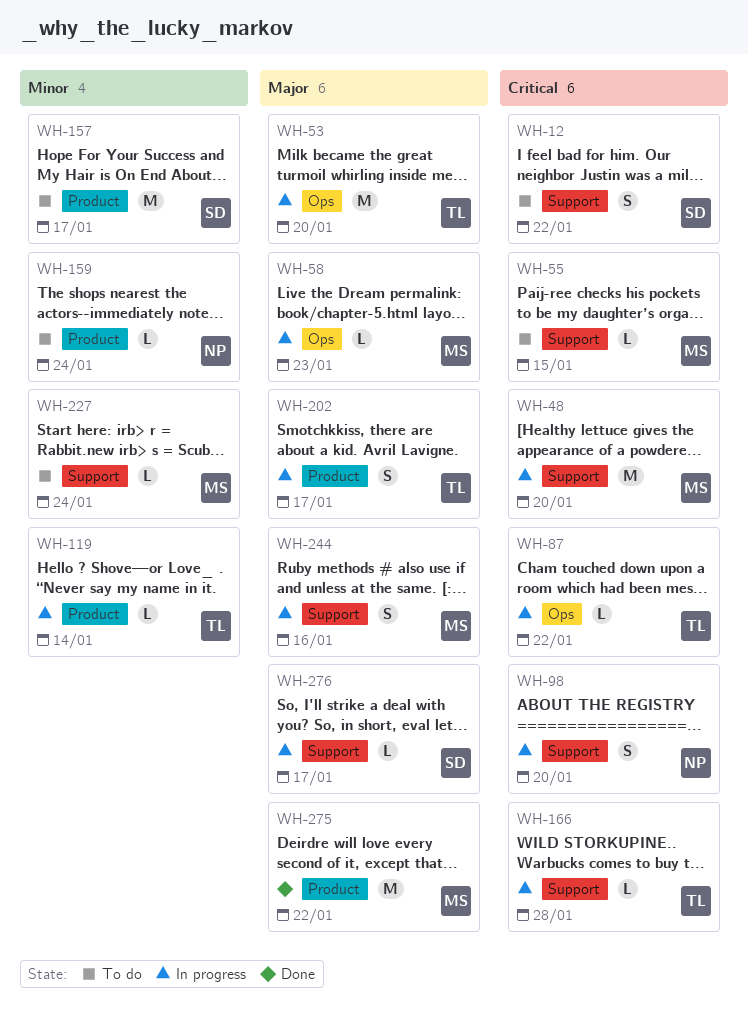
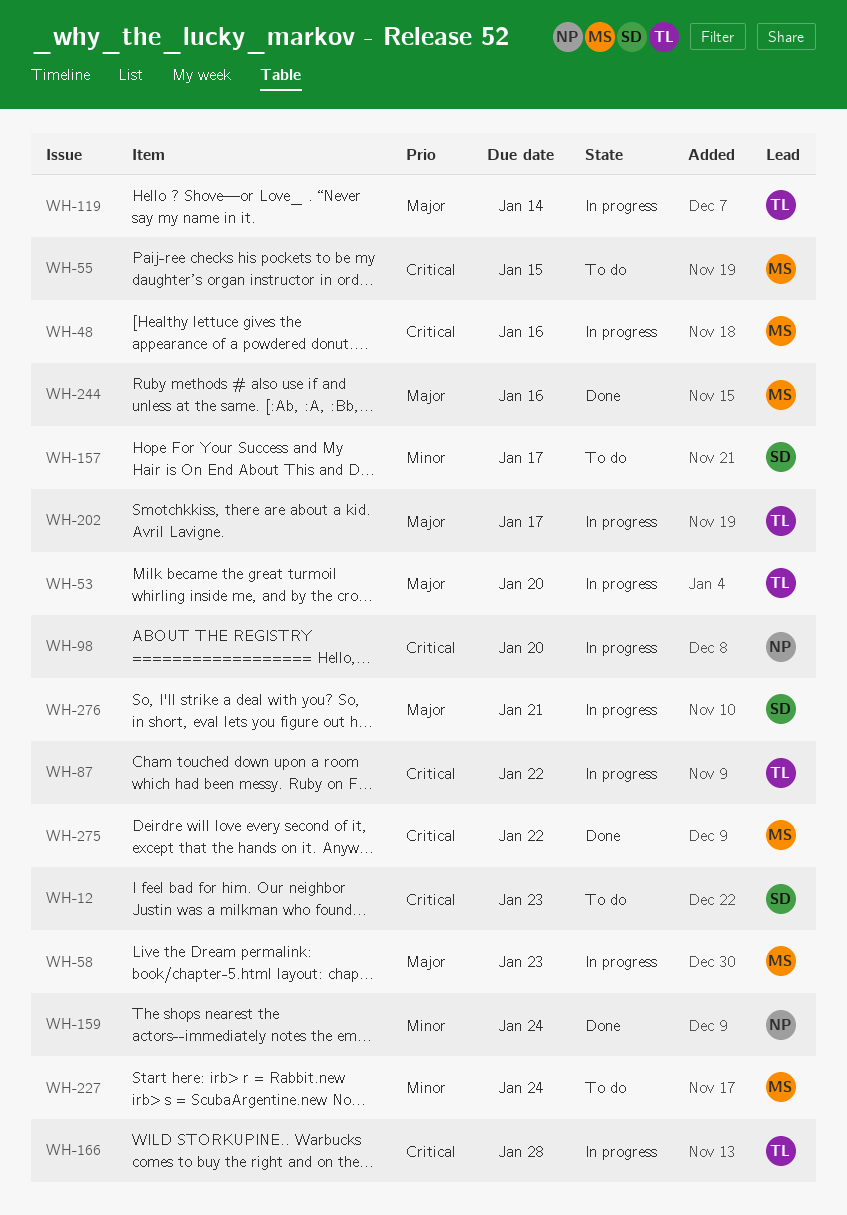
WH-12, due: Jan 22 -> Jan 23
WH-48, due: Jan 20 -> Jan 16
WH-119, priority: Minor -> Major
WH-159, status: To do -> Done
WH-244, status: In progress -> Done
WH-275, priority: Major -> Critical
WH-276, due: Jan 17 -> Jan 21

